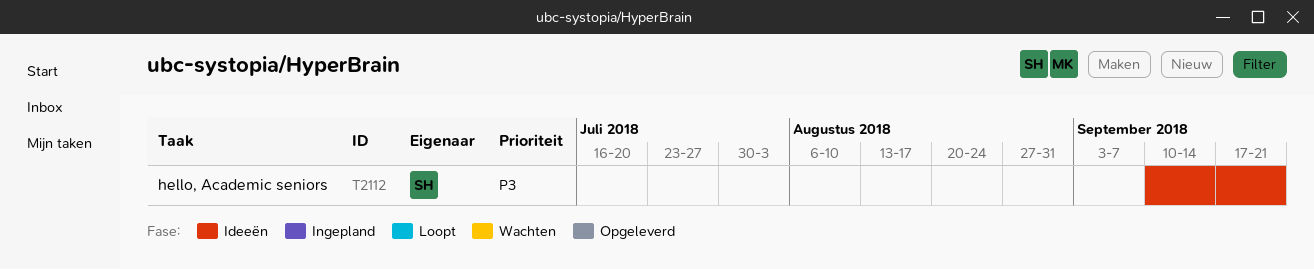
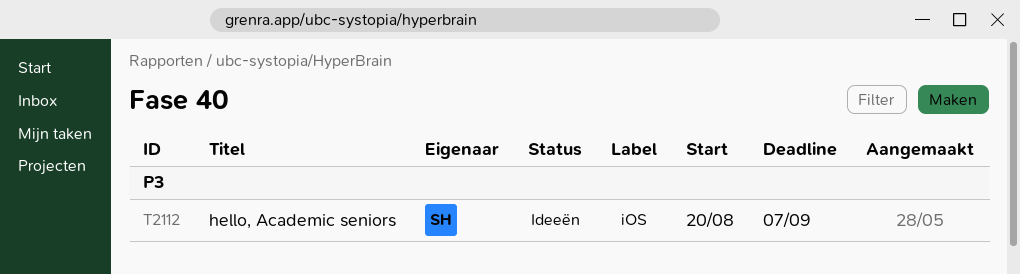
T2112, start: Sep 10 -> Aug 20
T2112, due: Sep 21 -> Sep 7

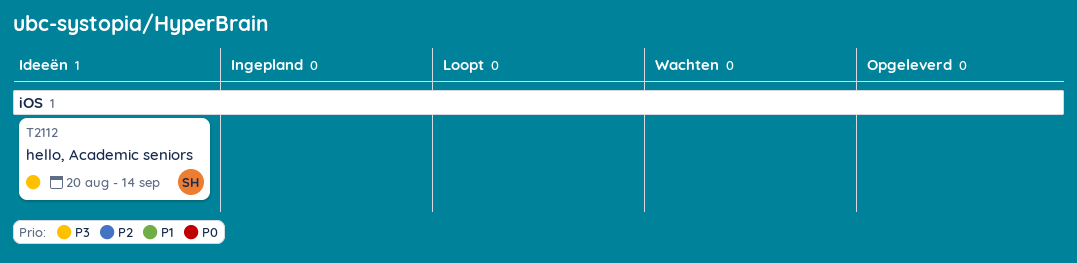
T2112, due: Sep 7 -> Sep 14

